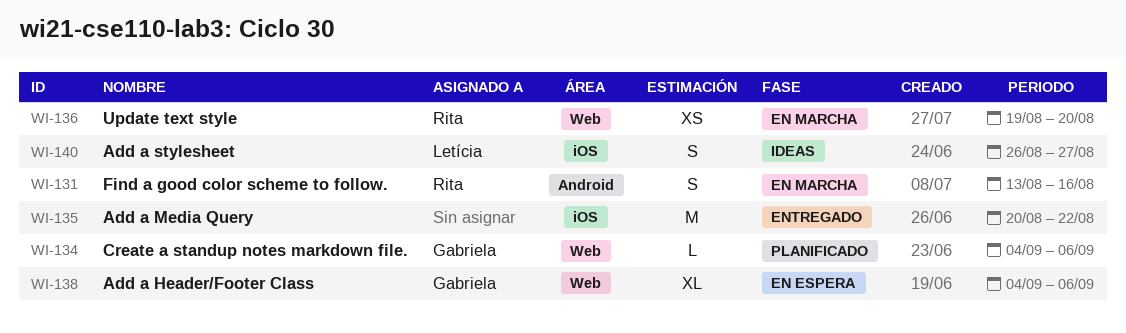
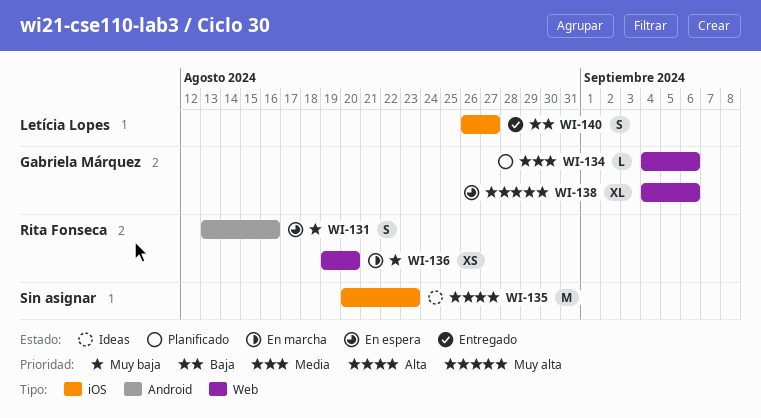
WI-131, status: En marcha -> En espera
WI-135, status: Entregado -> Ideas
WI-135, due: Aug 22 -> Aug 23
WI-140, status: Ideas -> Entregado

